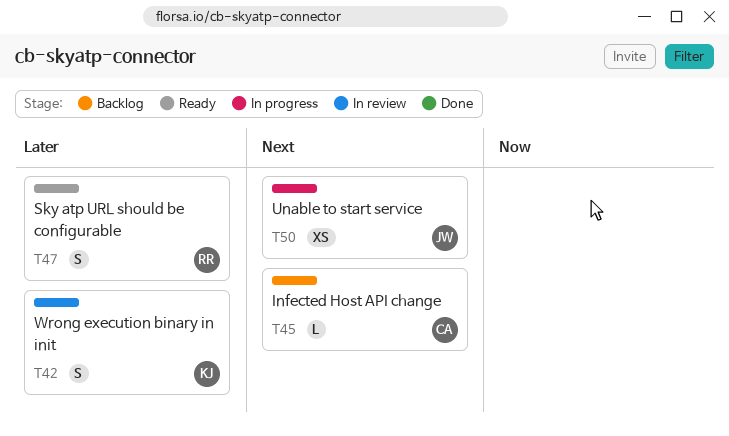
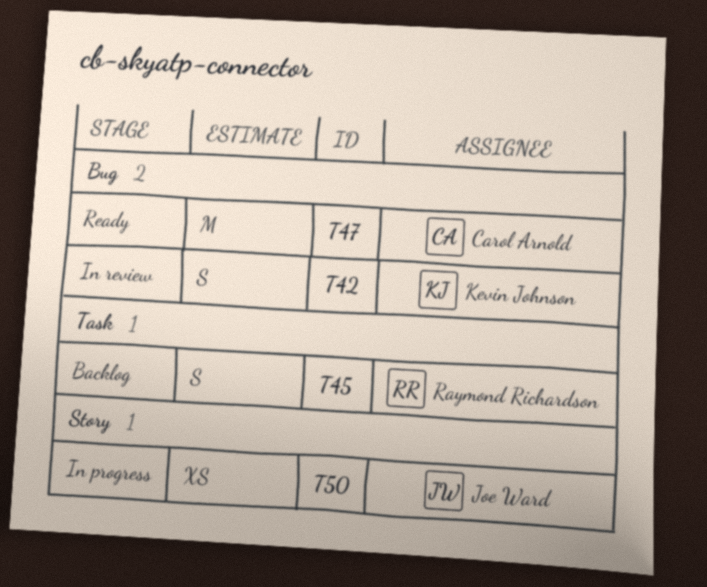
T45, owner: Carol Arnold -> Raymond Richardson
T45, estimate: L -> S
T47, owner: Raymond Richardson -> Carol Arnold
T47, estimate: S -> M

